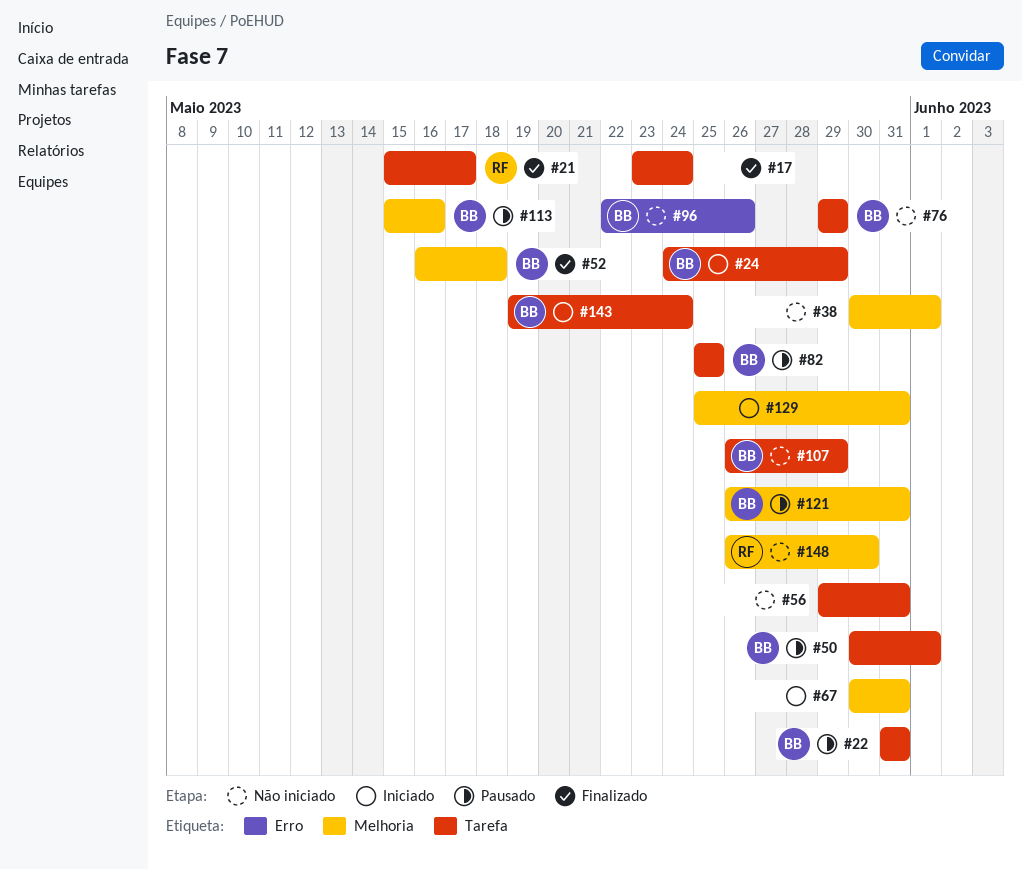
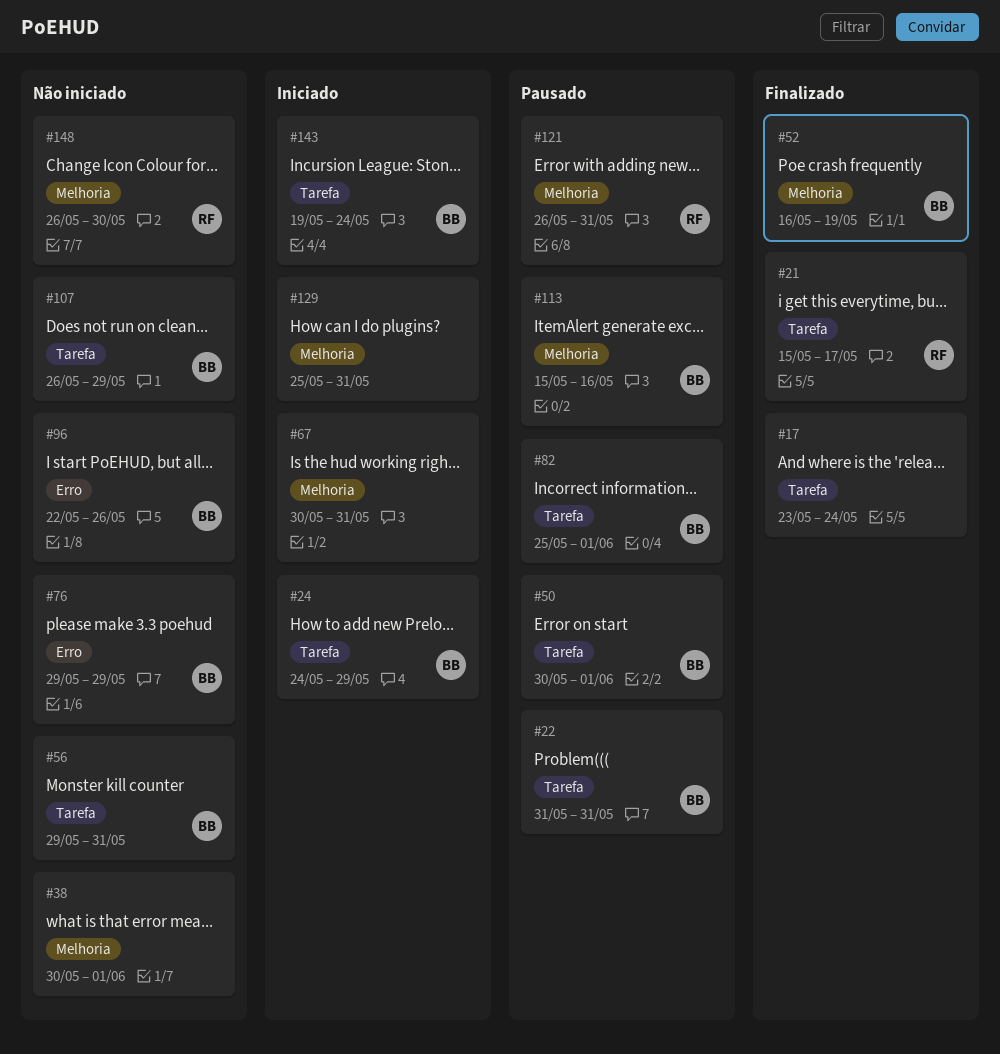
#52, due: May 18 -> May 19
#56, owner: none -> BB
#76, label: Tarefa -> Erro
#82, due: May 25 -> Jun 1
#121, owner: BB -> RF

